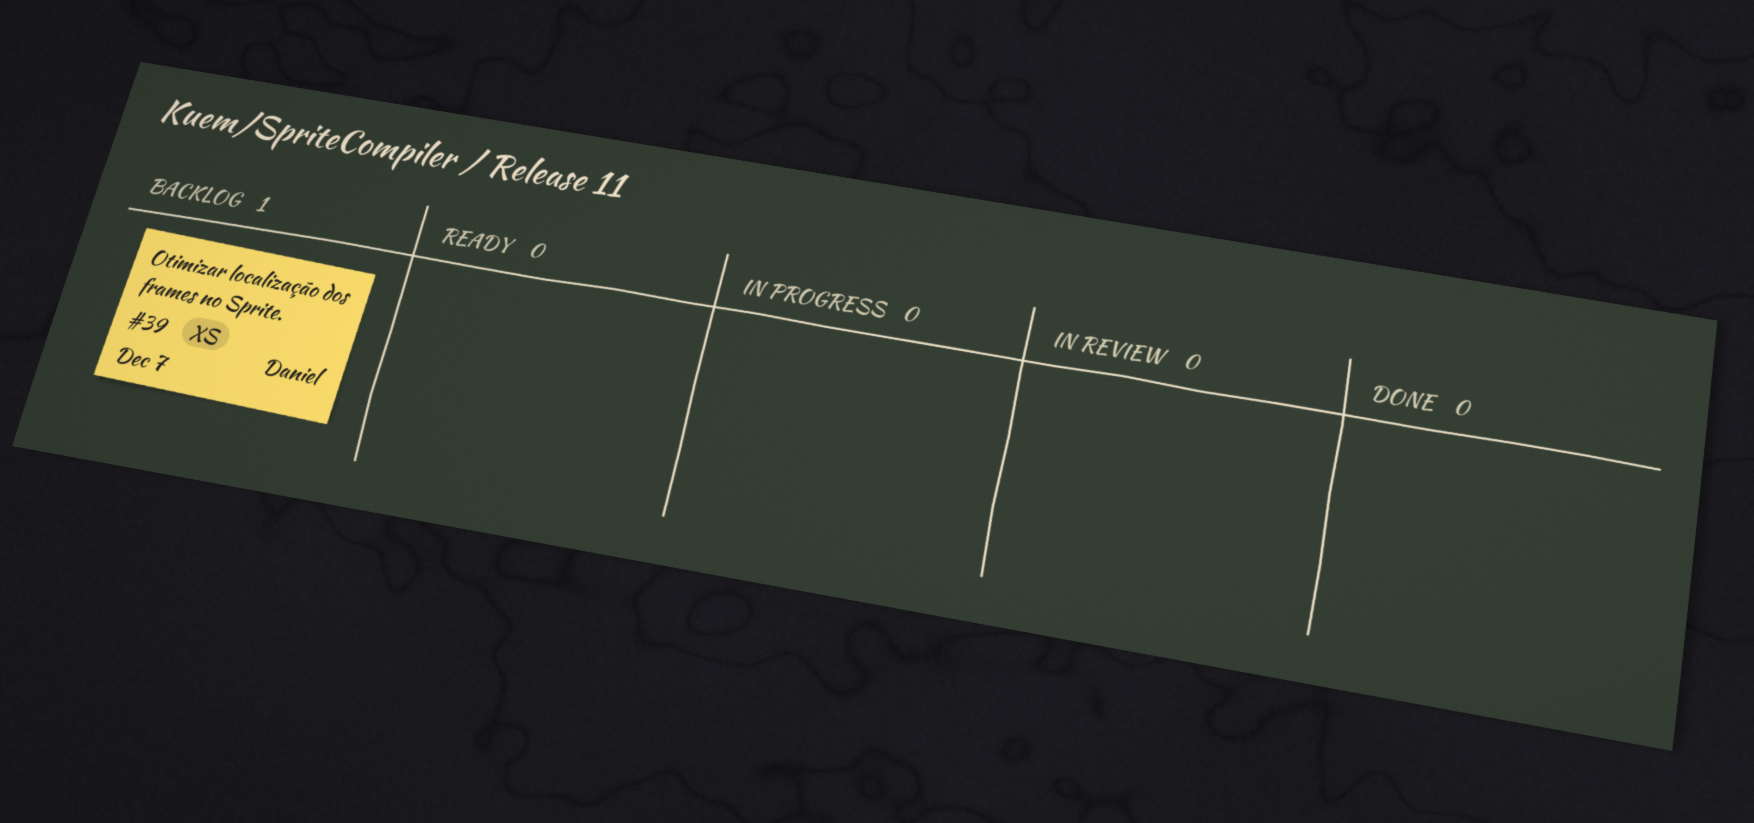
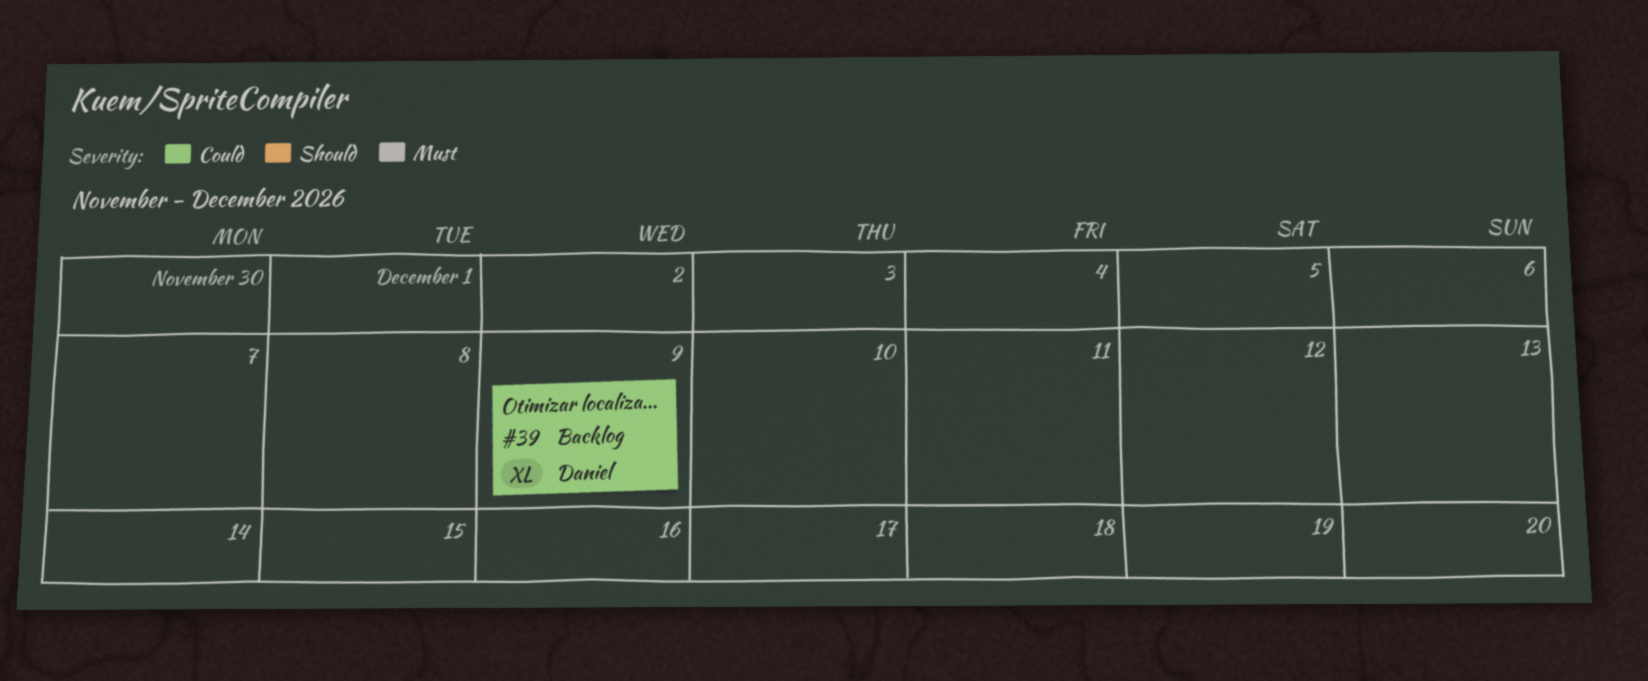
#39, estimate: XS -> XL
#39, due: Dec 7 -> Dec 9

